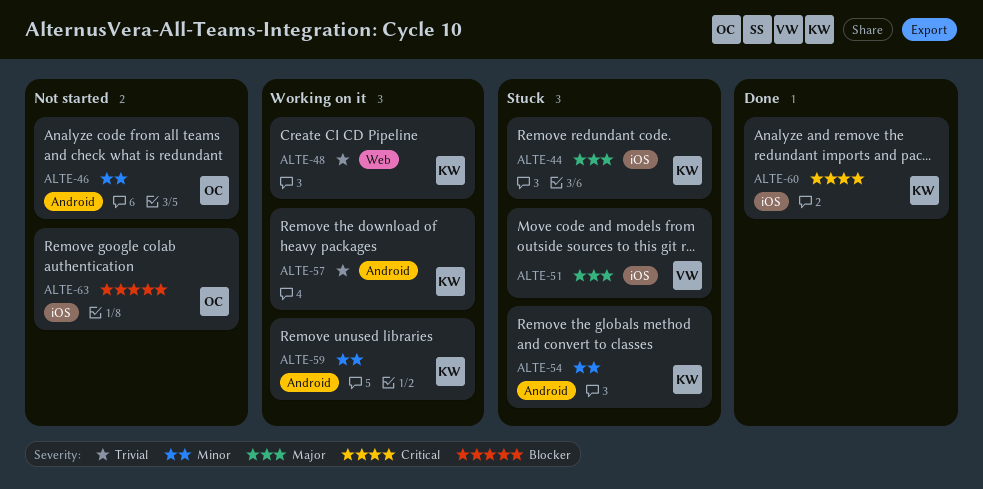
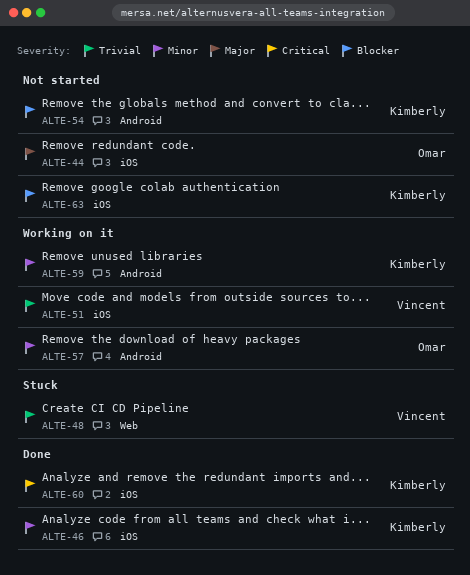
ALTE-44, status: Stuck -> Not started
ALTE-44, owner: Kimberly -> Omar
ALTE-46, status: Not started -> Done
ALTE-46, owner: Omar -> Kimberly
ALTE-46, label: Android -> iOS
ALTE-48, status: Working on it -> Stuck
ALTE-48, owner: Kimberly -> Vincent
ALTE-51, status: Stuck -> Working on it
ALTE-51, priority: Major -> Trivial
ALTE-54, status: Stuck -> Not started
ALTE-54, priority: Minor -> Blocker
ALTE-57, owner: Kimberly -> Omar
ALTE-57, priority: Trivial -> Minor
ALTE-63, owner: Omar -> Kimberly

